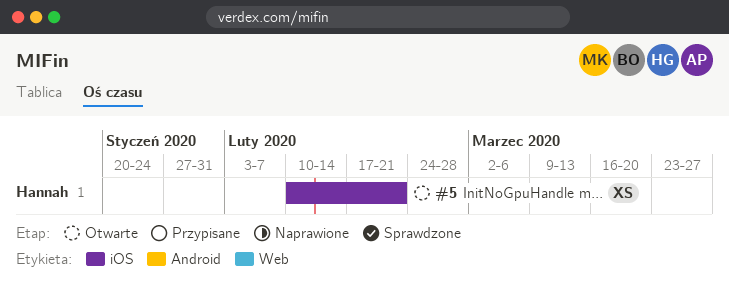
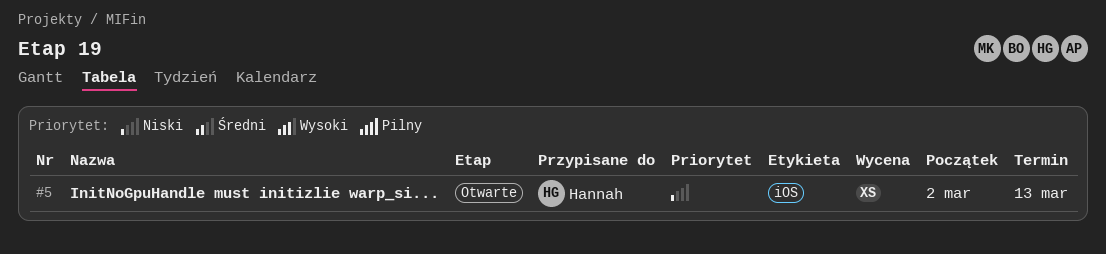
#5, start: Feb 10 -> Mar 2
#5, due: Feb 21 -> Mar 13

